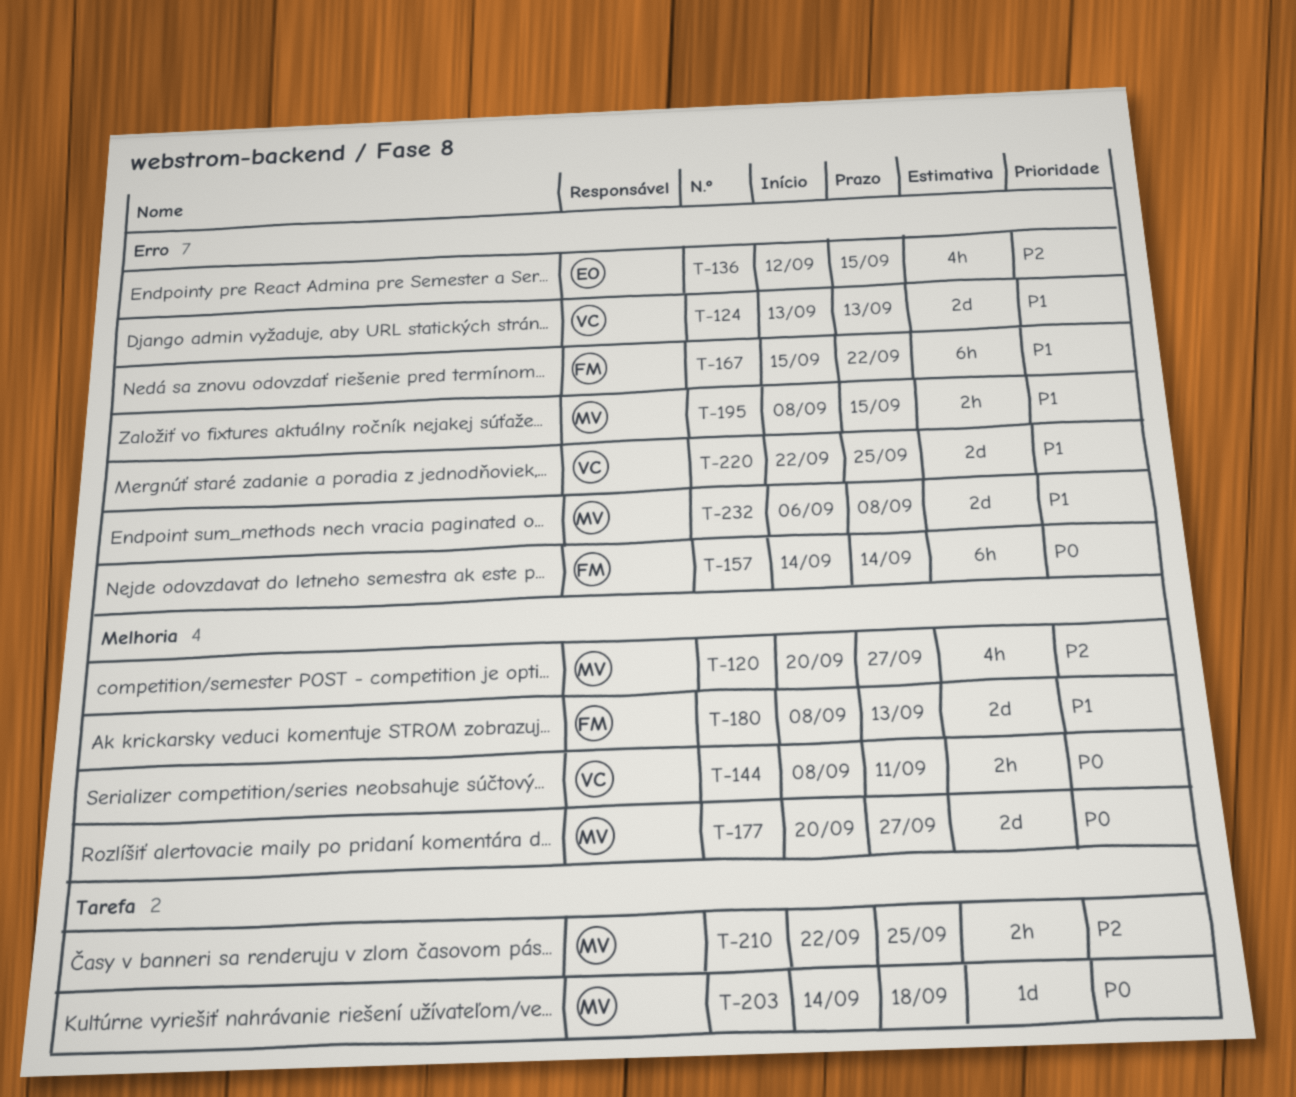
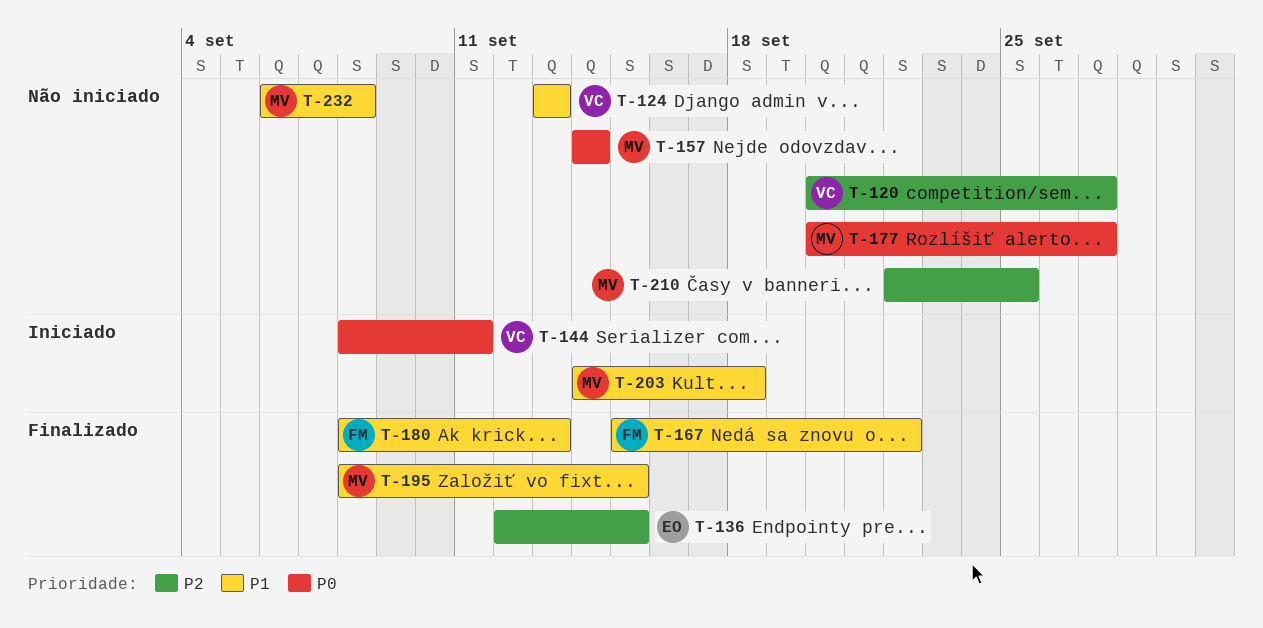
T-120, owner: MV -> VC
T-157, owner: FM -> MV
T-203, priority: P0 -> P1
T-220: present -> none

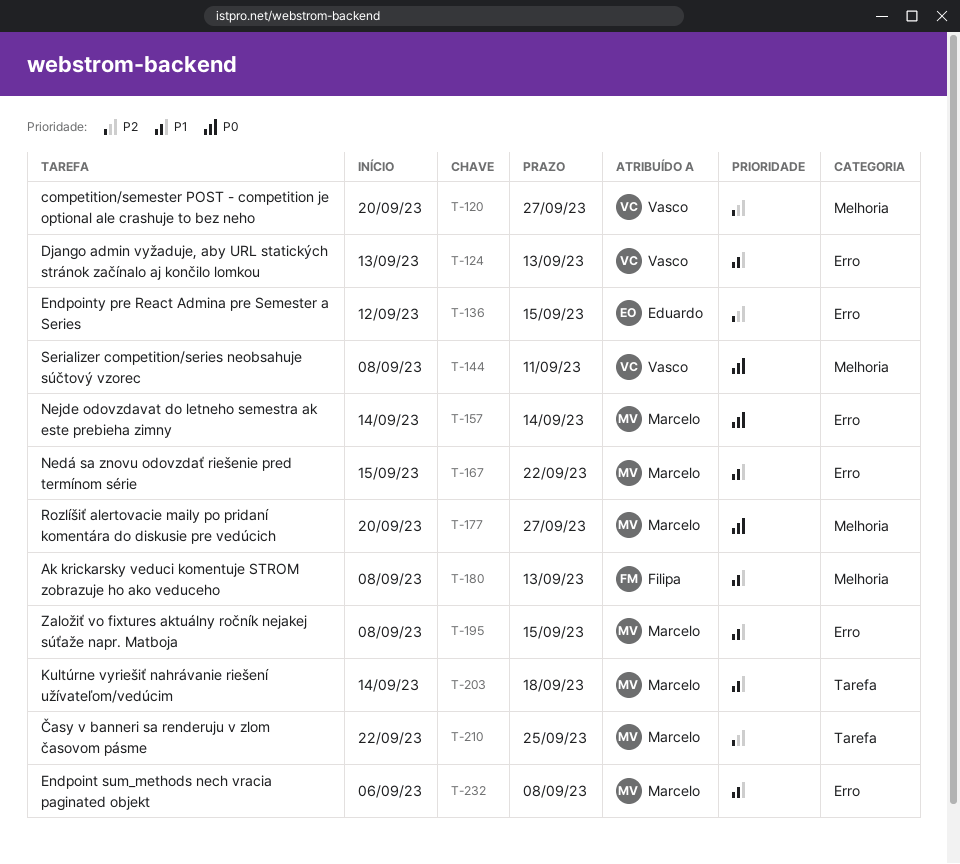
T-167, owner: Filipa -> Marcelo

